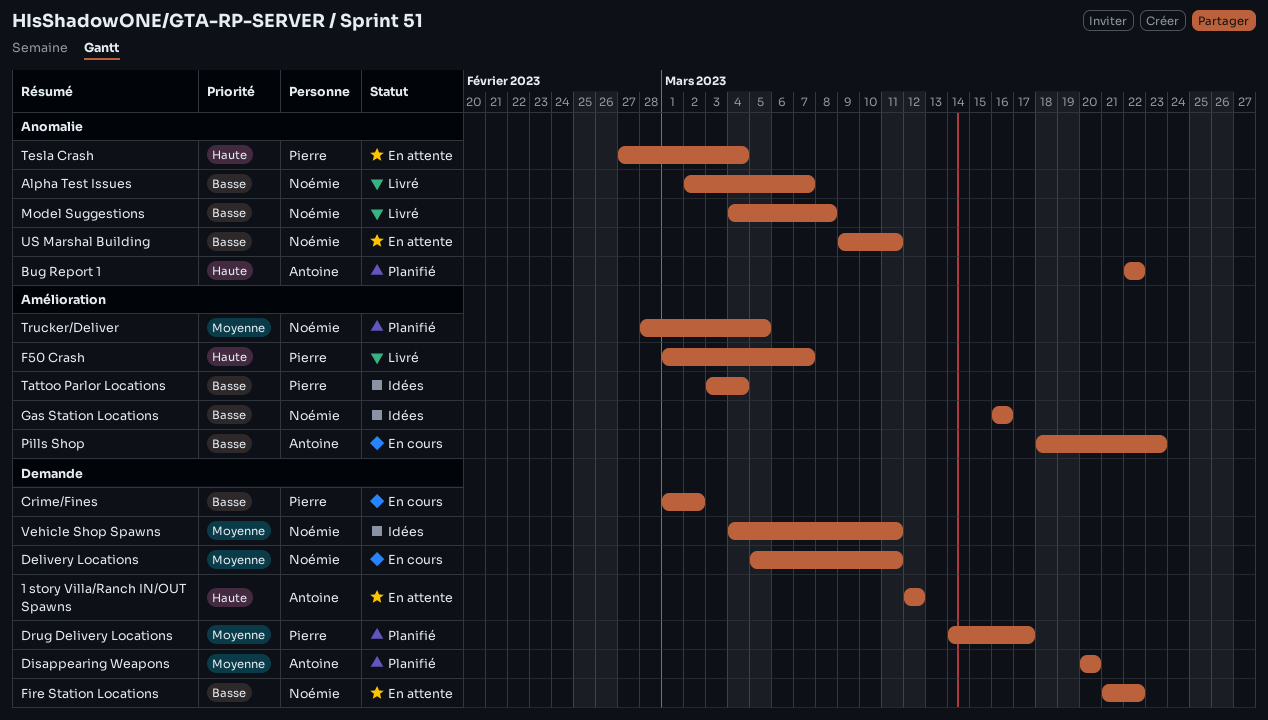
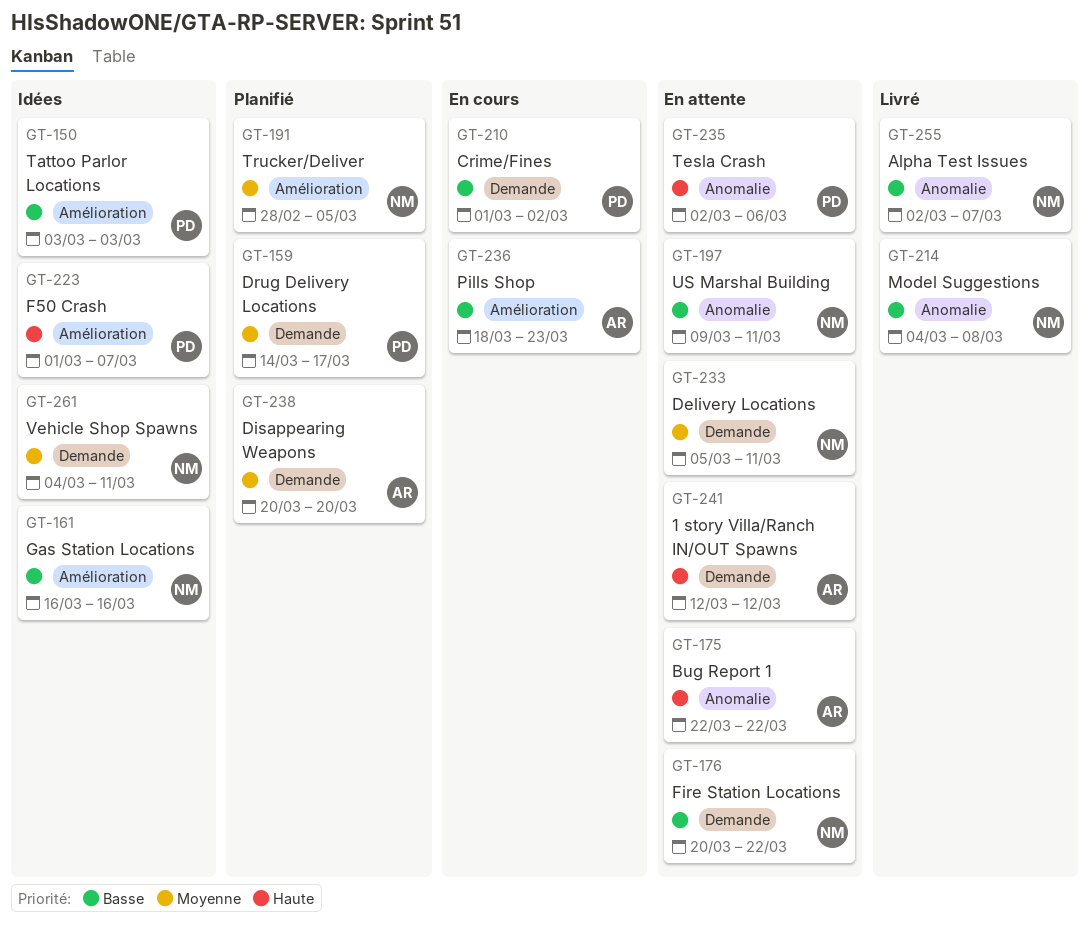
Bug Report 1, status: Planifié -> En attente
Delivery Locations, status: En cours -> En attente
F50 Crash, status: Livré -> Idées
Fire Station Locations, start: Mar 21 -> Mar 20
Tattoo Parlor Locations, due: Mar 4 -> Mar 3
Tesla Crash, start: Feb 27 -> Mar 2
Tesla Crash, due: Mar 4 -> Mar 6

